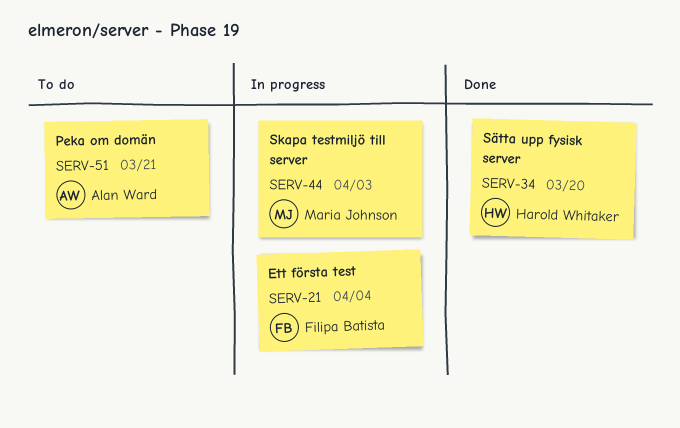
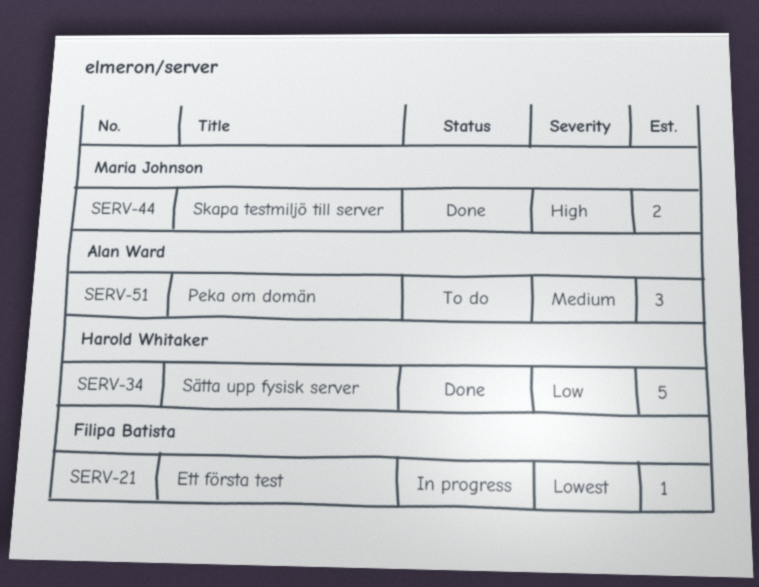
SERV-44, status: In progress -> Done

